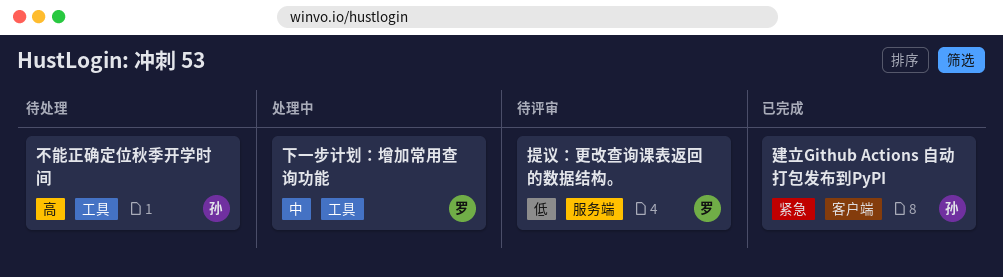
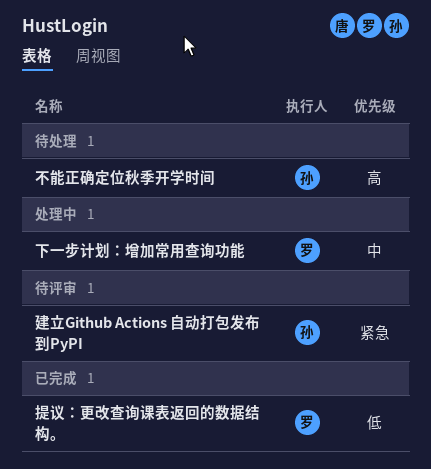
建立Github Actions 自动打包发布到PyPI, status: 已完成 -> 待评审
提议：更改查询课表返回的数据结构。, status: 待评审 -> 已完成

